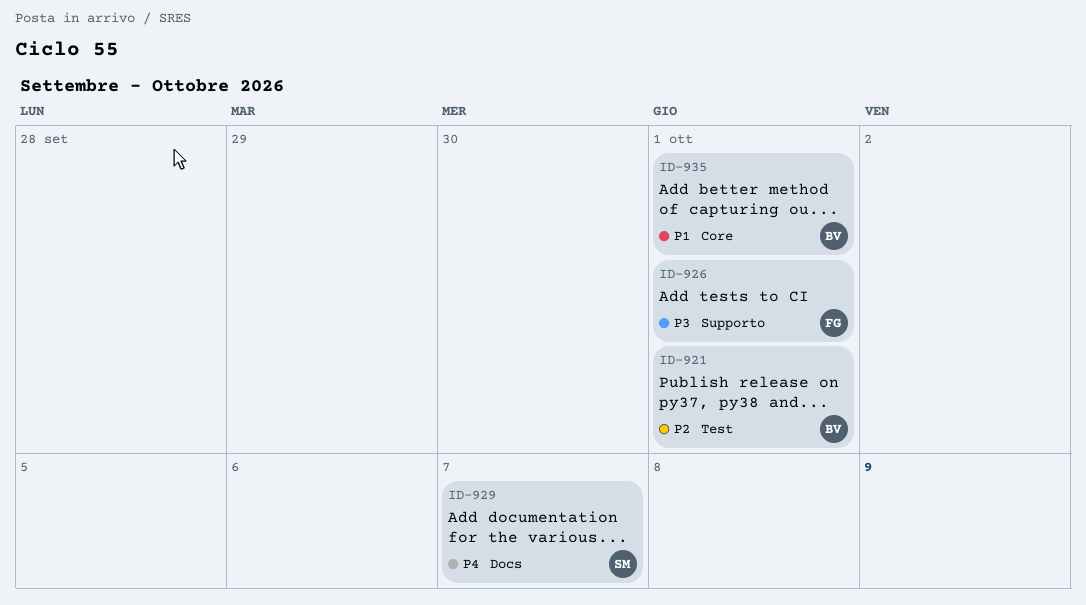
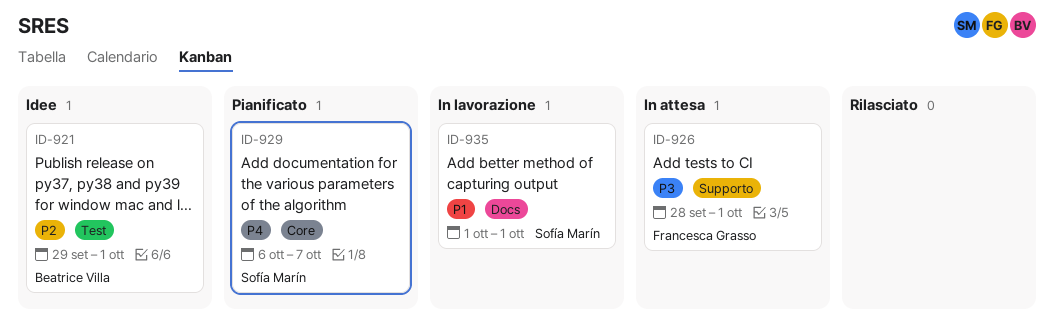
ID-929, label: Docs -> Core
ID-935, owner: Beatrice Villa -> Sofía Marín
ID-935, label: Core -> Docs

